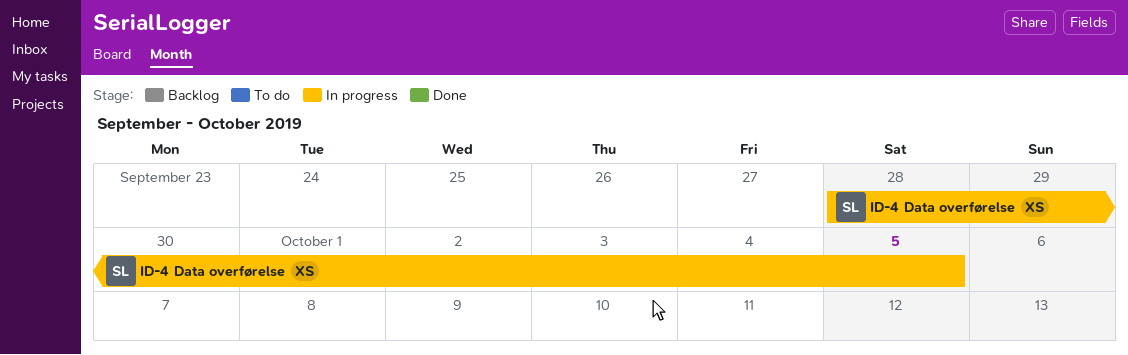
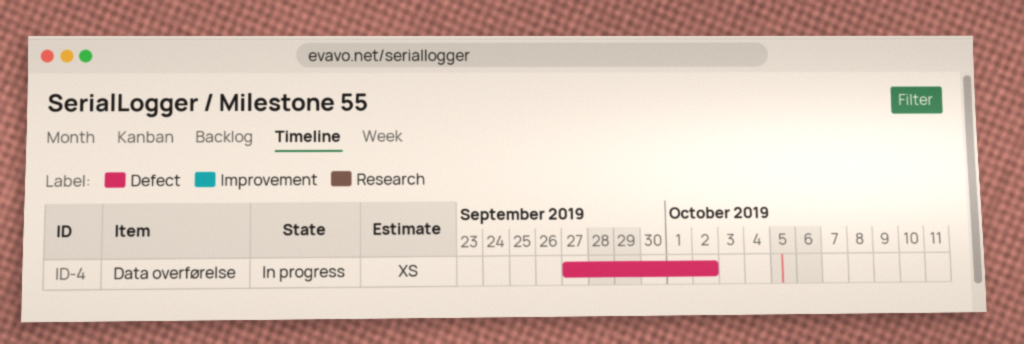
ID-4, start: Sep 28 -> Sep 27
ID-4, due: Oct 5 -> Oct 2

